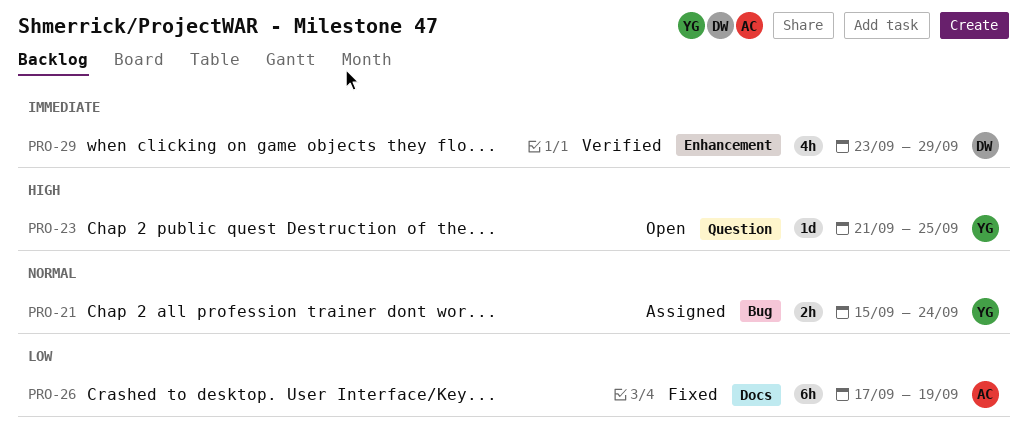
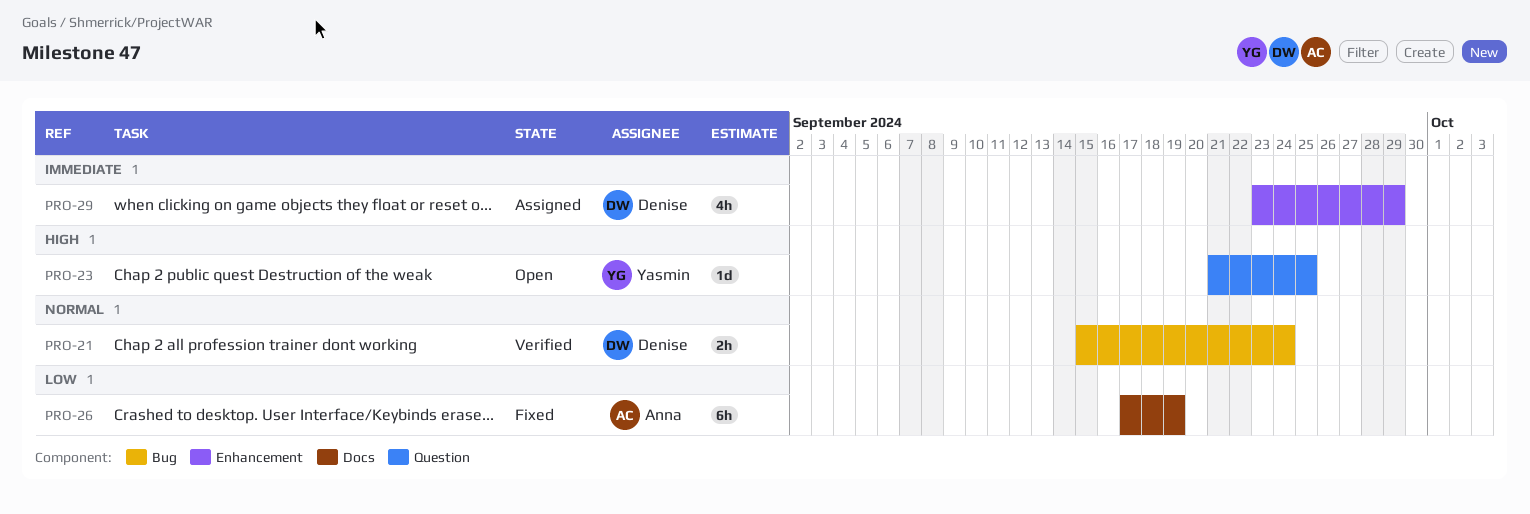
PRO-21, status: Assigned -> Verified
PRO-21, owner: Yasmin -> Denise
PRO-29, status: Verified -> Assigned

